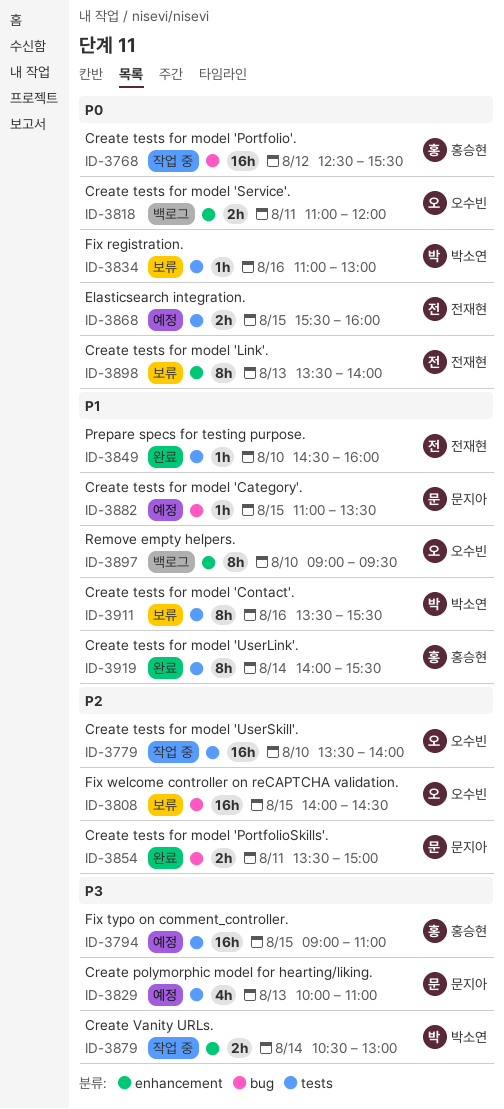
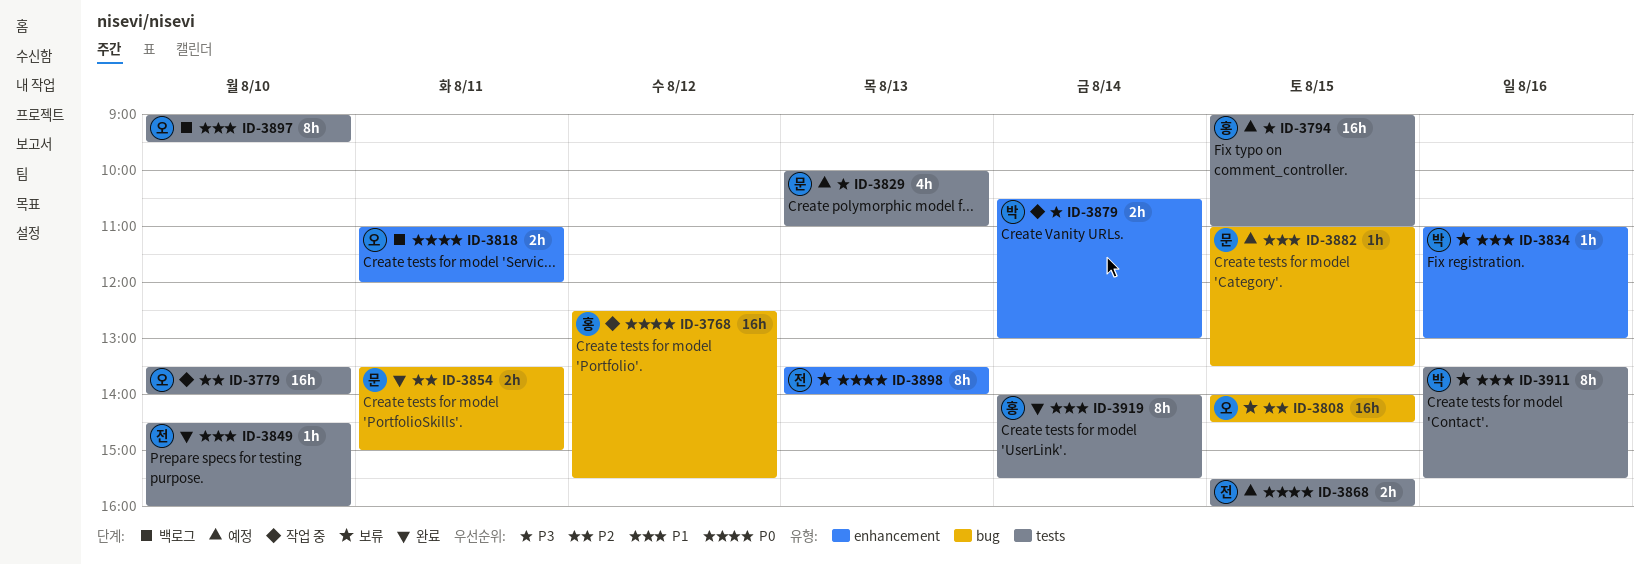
ID-3834, priority: P0 -> P1
ID-3834, label: tests -> enhancement
ID-3897, label: enhancement -> tests

